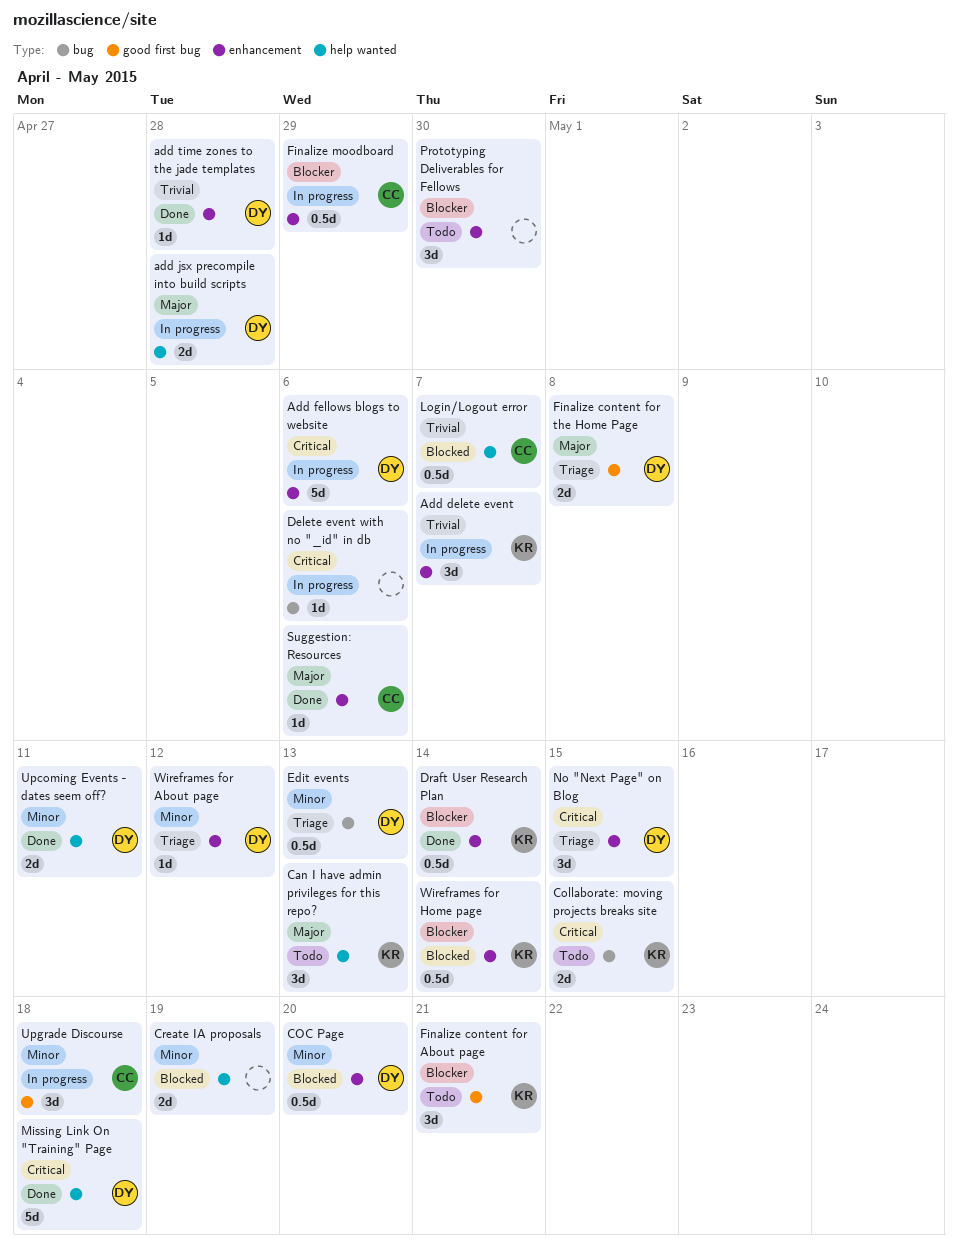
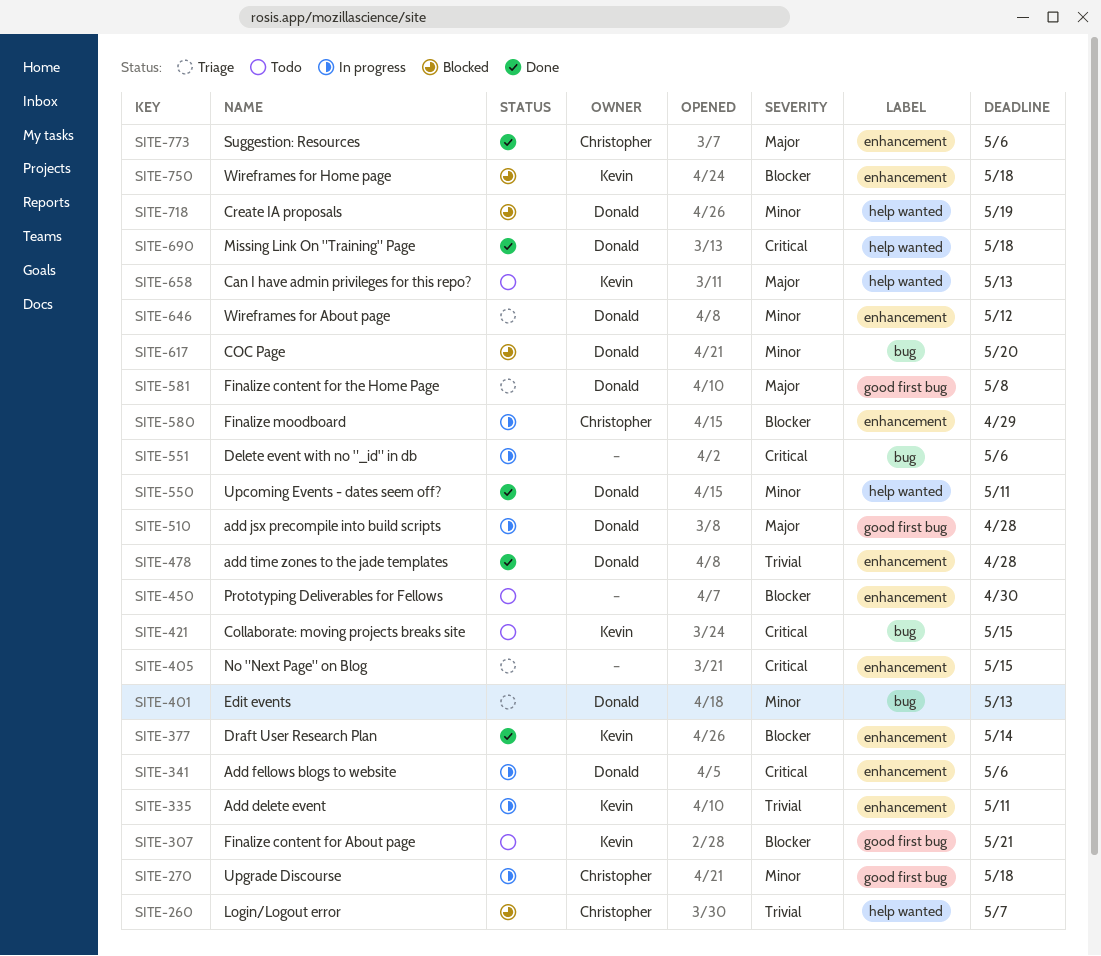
Add delete event, due: May 7 -> May 11
add jsx precompile into build scripts, label: help wanted -> good first bug
COC Page, label: enhancement -> bug
Create IA proposals, owner: none -> Donald
No "Next Page" on Blog, owner: Donald -> none
Wireframes for Home page, due: May 14 -> May 18

